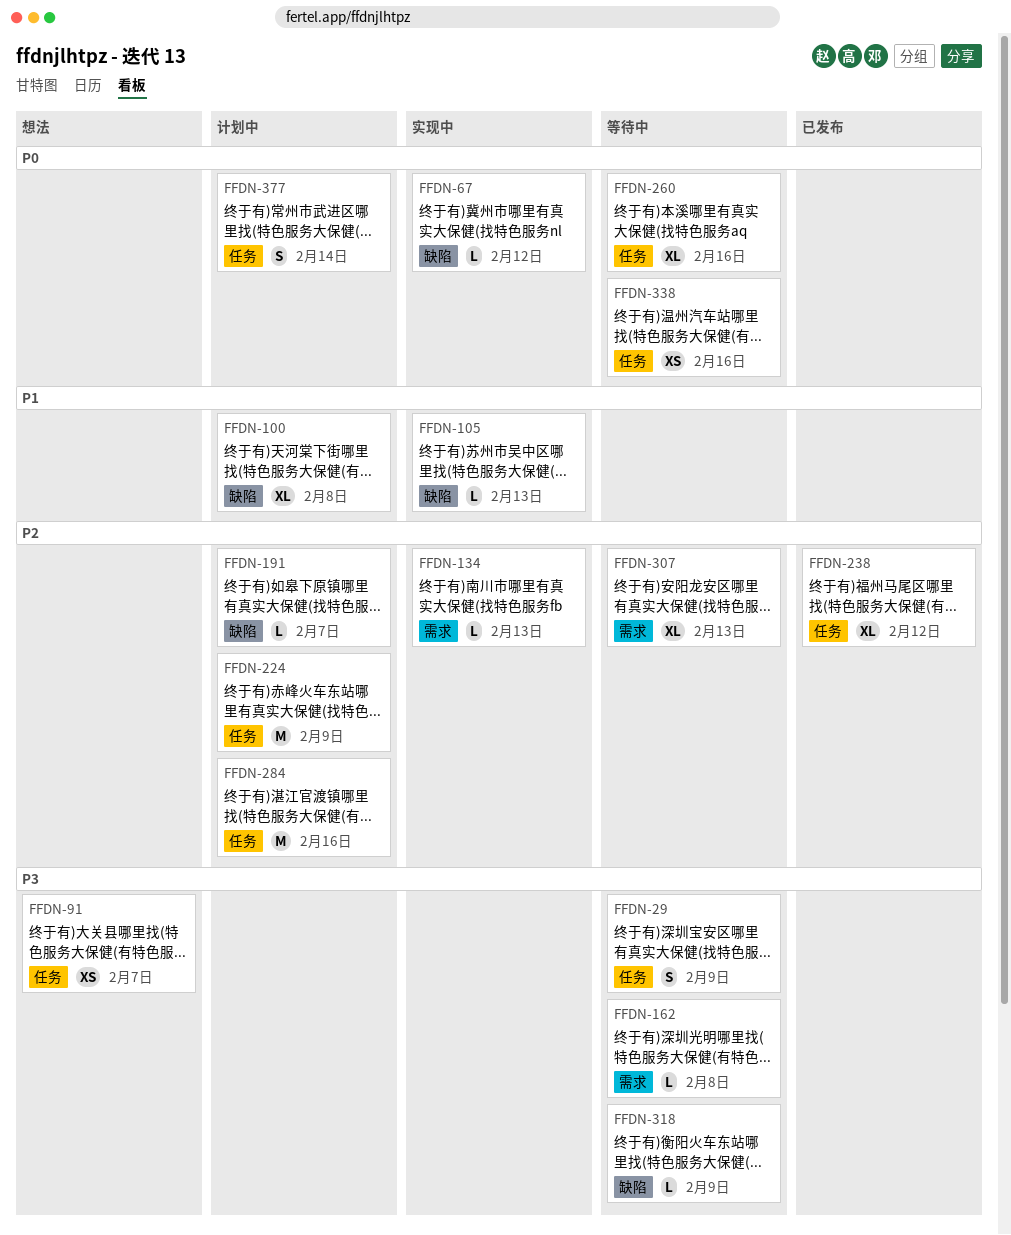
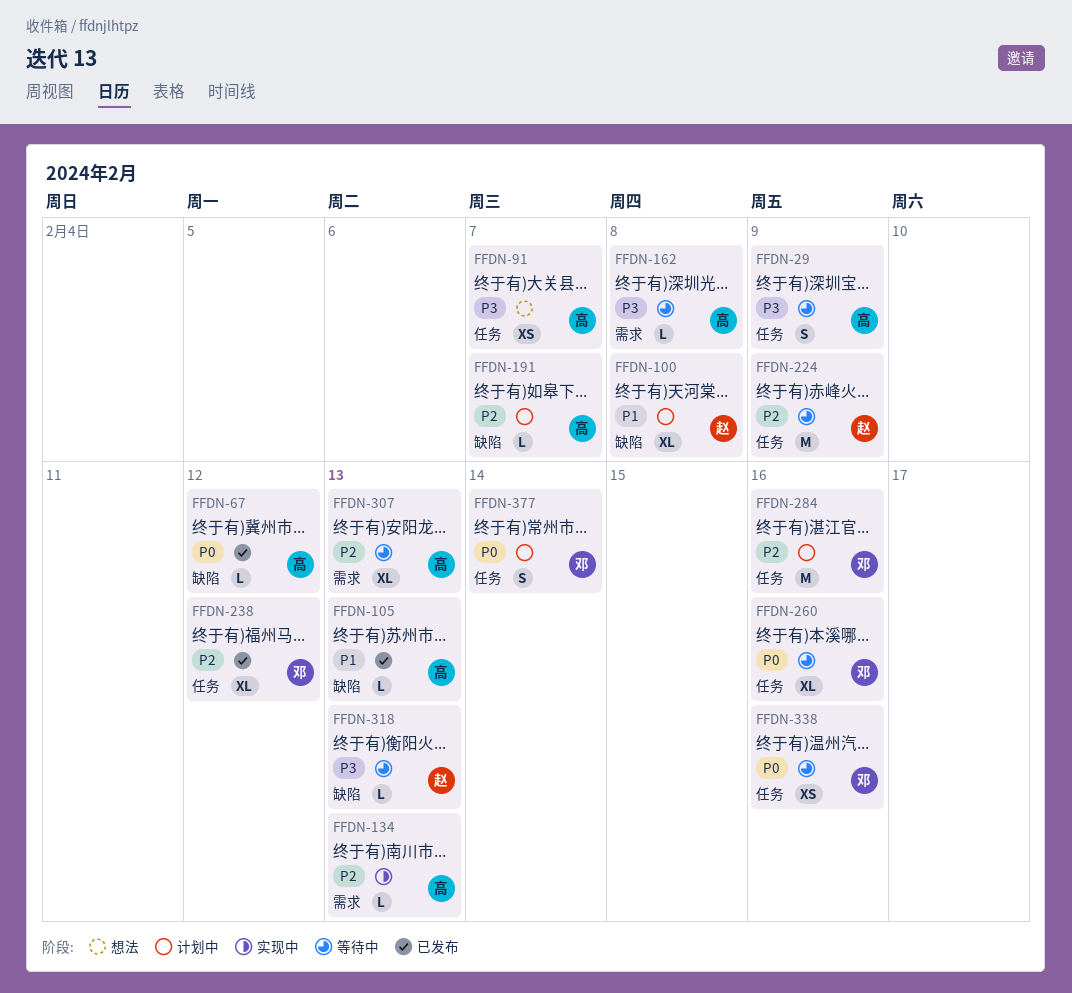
FFDN-67, status: 实现中 -> 已发布
FFDN-105, status: 实现中 -> 已发布
FFDN-224, status: 计划中 -> 等待中
FFDN-318, due: Feb 9 -> Feb 13

